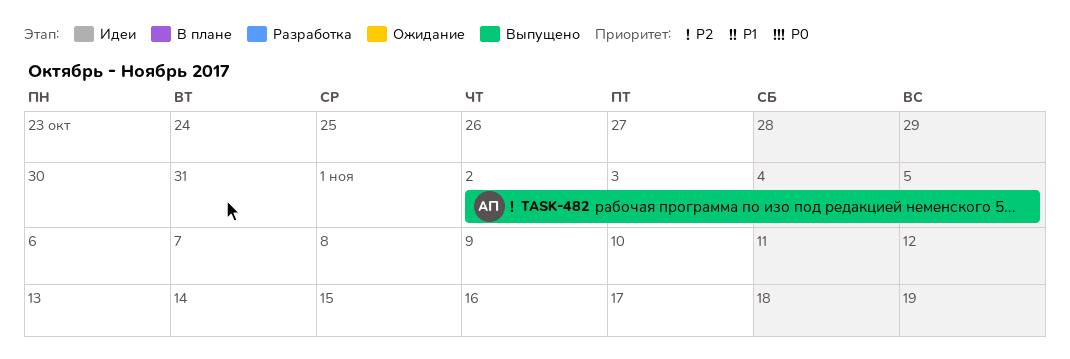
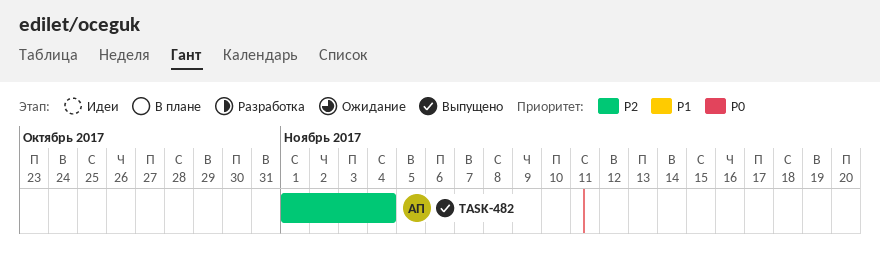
TASK-482, start: Nov 2 -> Nov 1
TASK-482, due: Nov 5 -> Nov 4

